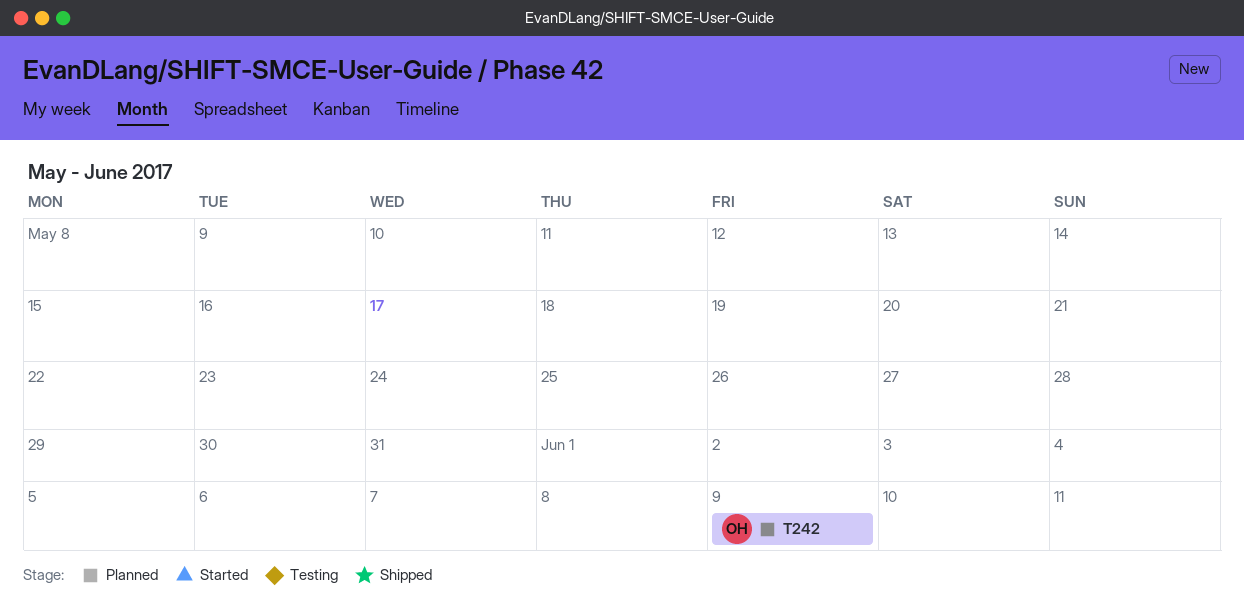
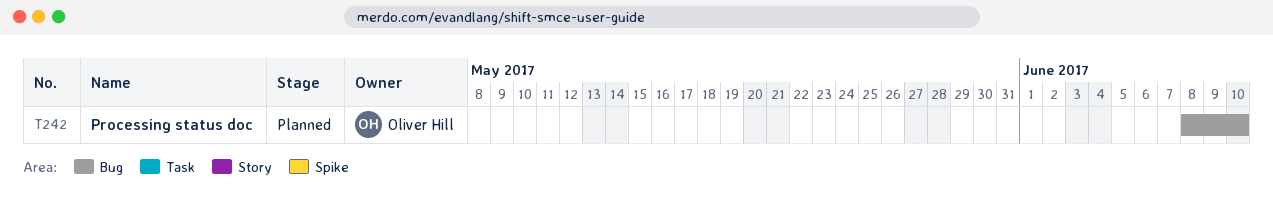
T242, start: Jun 9 -> Jun 8
T242, due: Jun 9 -> Jun 10

